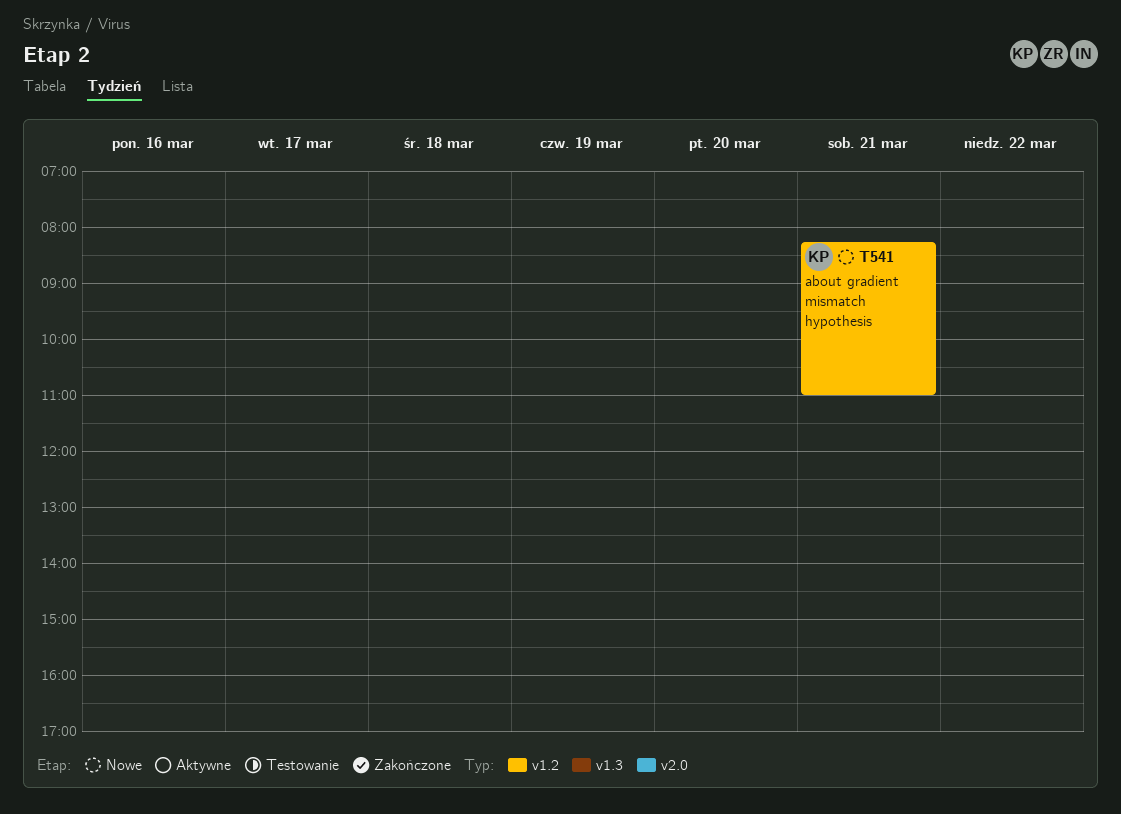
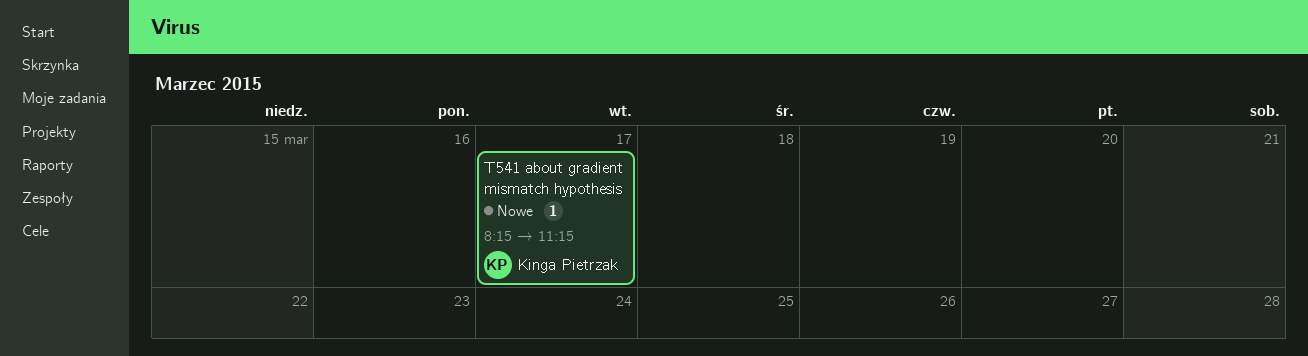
T541, day: Mar 21 -> Mar 17
T541, ends: 11:00 -> 11:15

